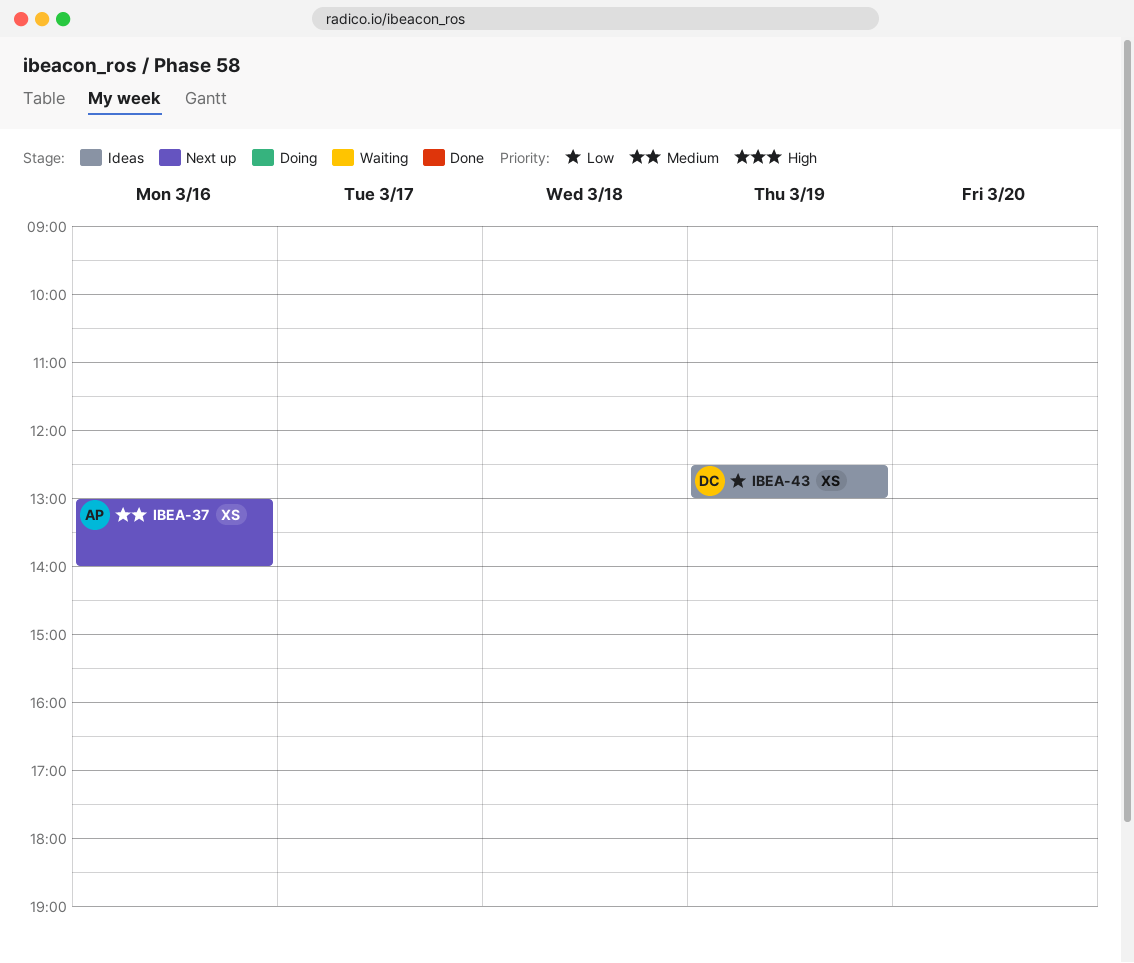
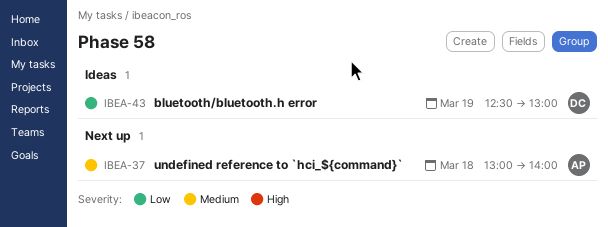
IBEA-37, day: Mar 16 -> Mar 18

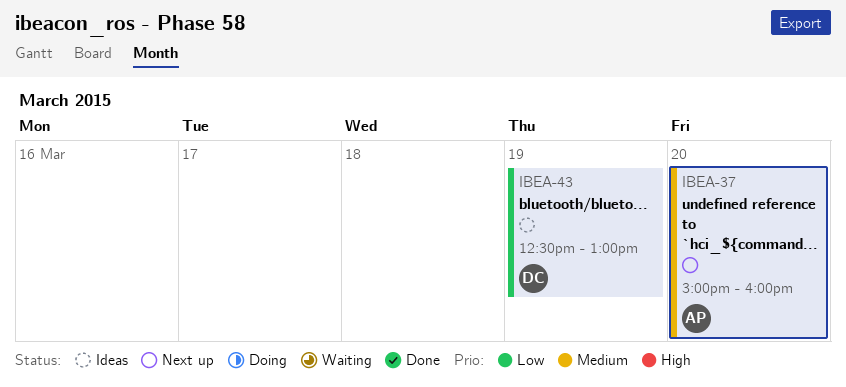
IBEA-37, day: Mar 18 -> Mar 20
IBEA-37, begins: 13:00 -> 15:00
IBEA-37, ends: 14:00 -> 16:00

